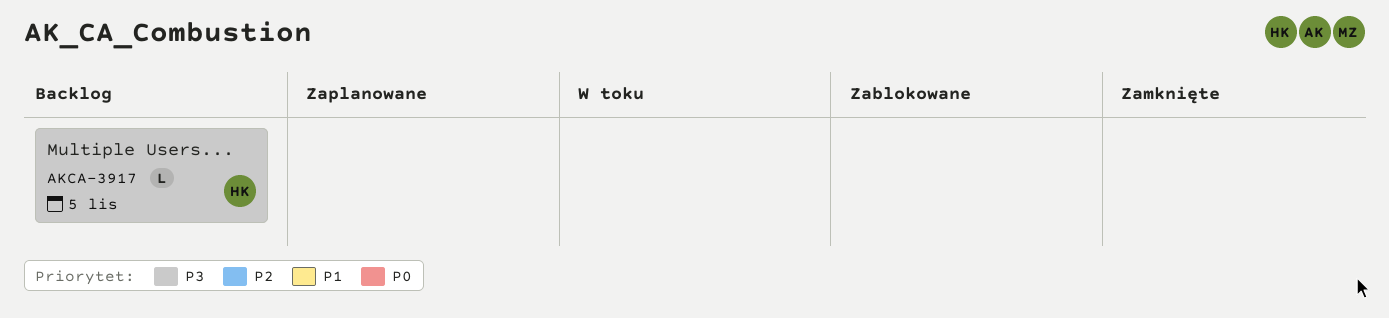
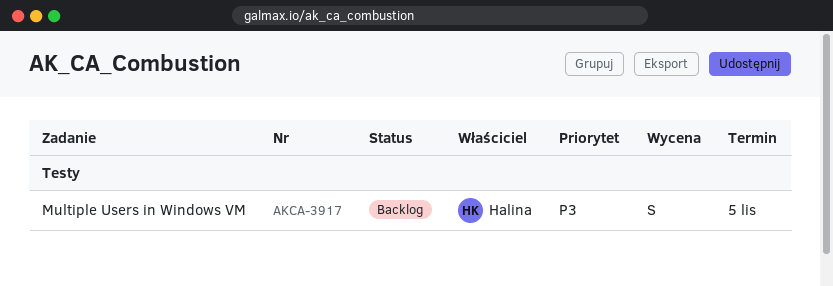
AKCA-3917, estimate: L -> S

